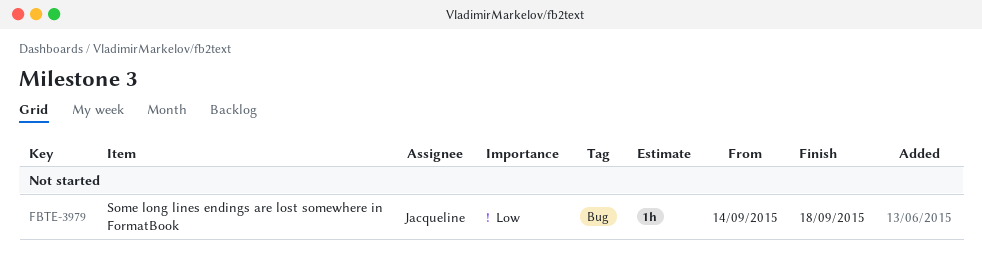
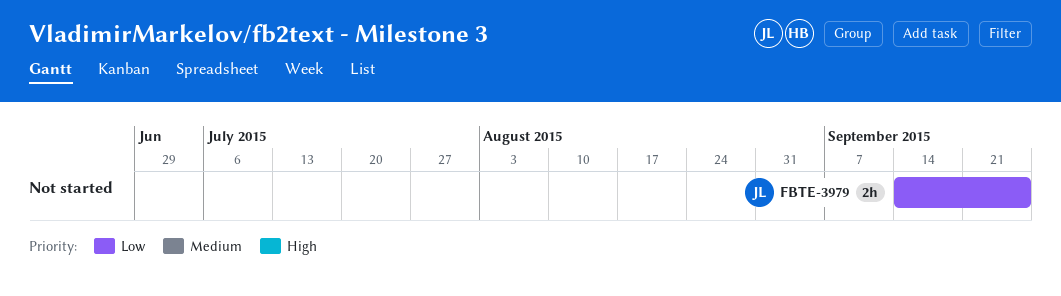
FBTE-3979, estimate: 1h -> 2h
FBTE-3979, due: Sep 18 -> Sep 25

